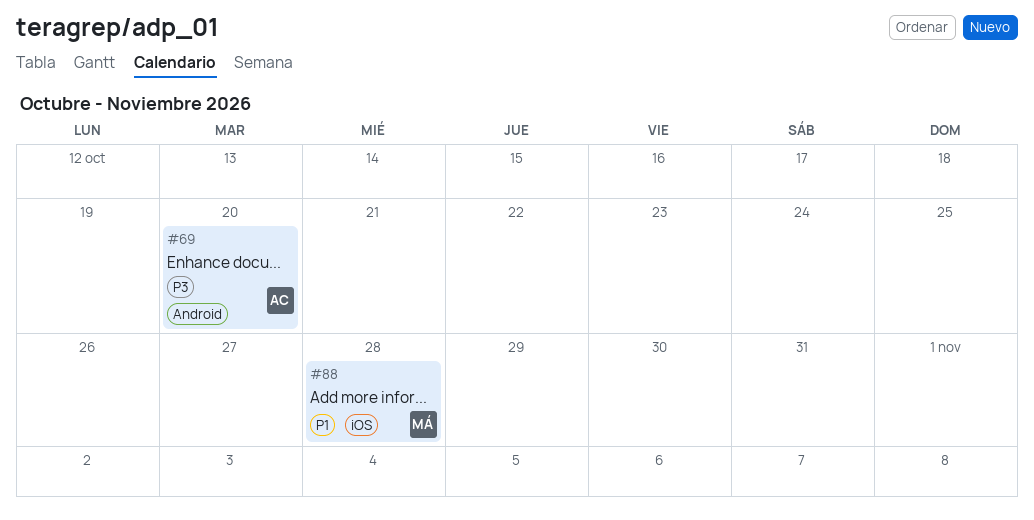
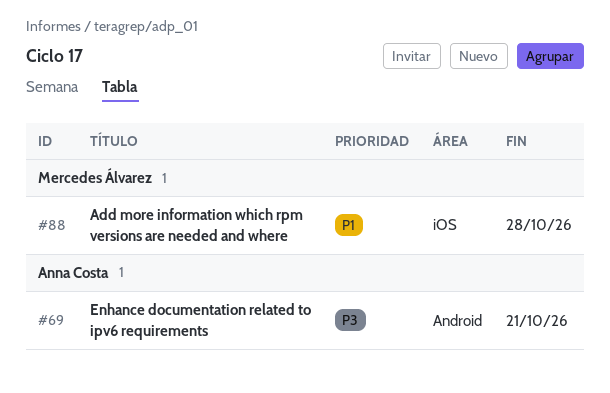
#69, due: Oct 20 -> Oct 21

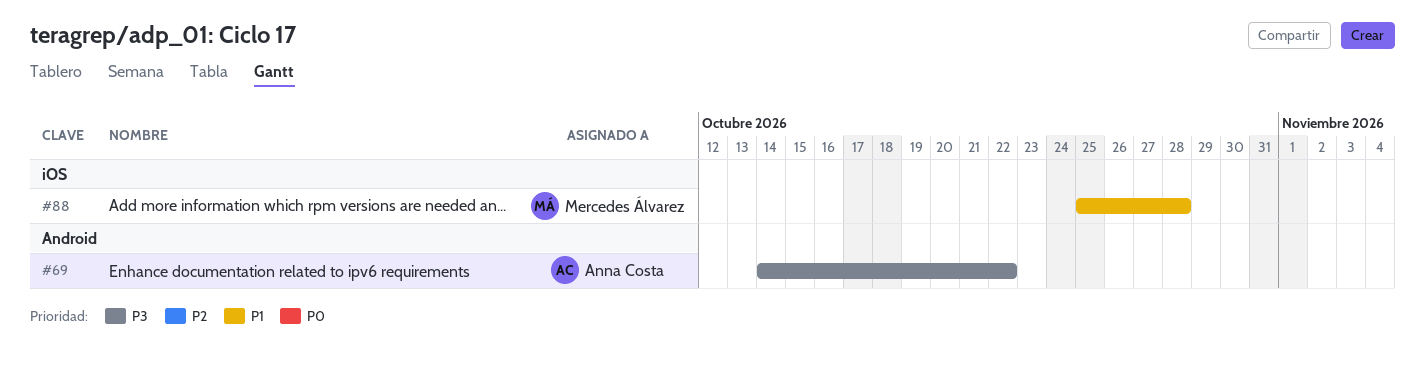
#69, due: Oct 21 -> Oct 22

